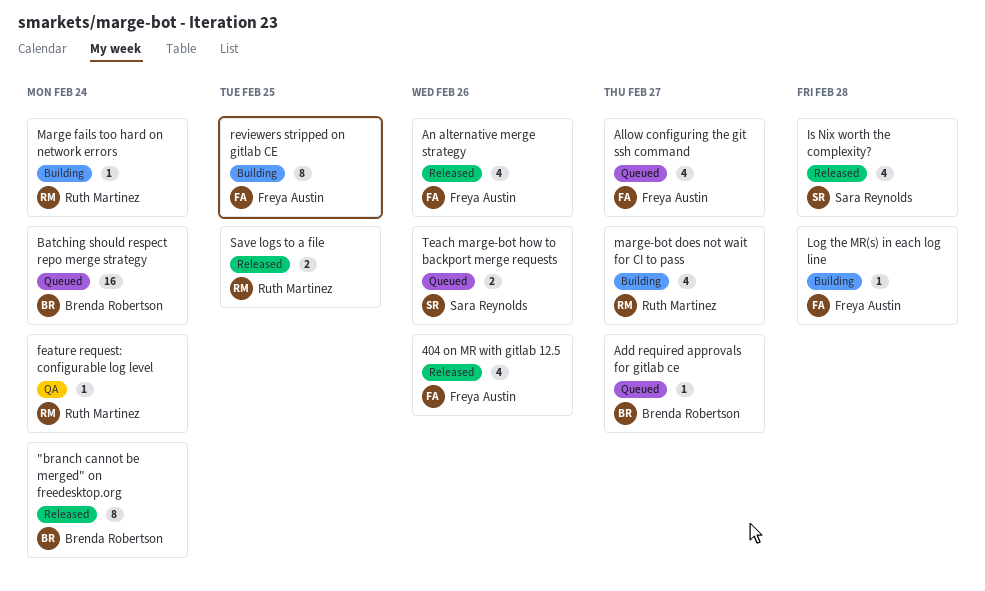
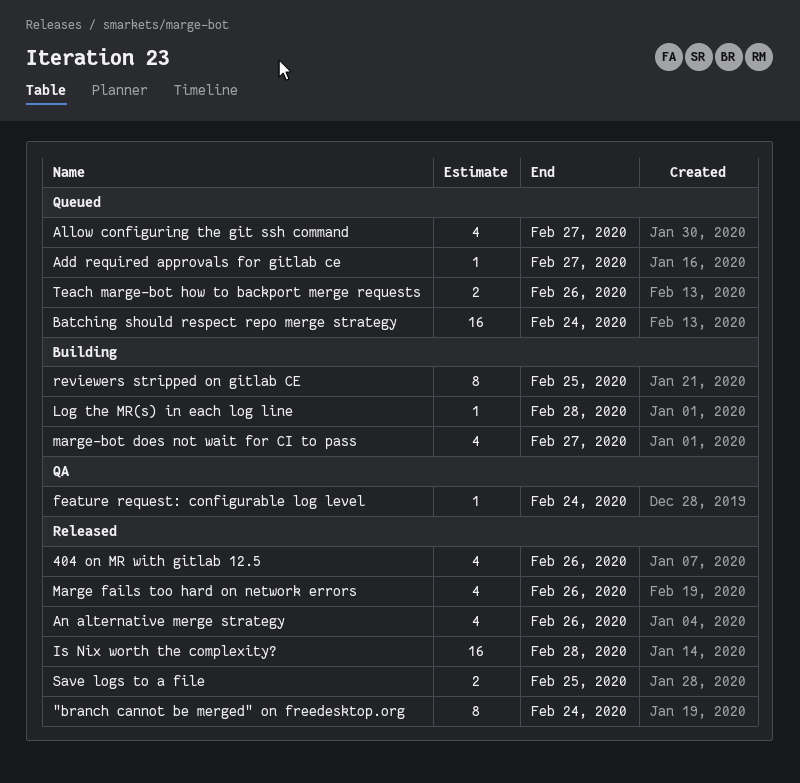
Is Nix worth the complexity?, estimate: 4 -> 16
Marge fails too hard on network errors, status: Building -> Released
Marge fails too hard on network errors, estimate: 1 -> 4
Marge fails too hard on network errors, due: Feb 24 -> Feb 26

